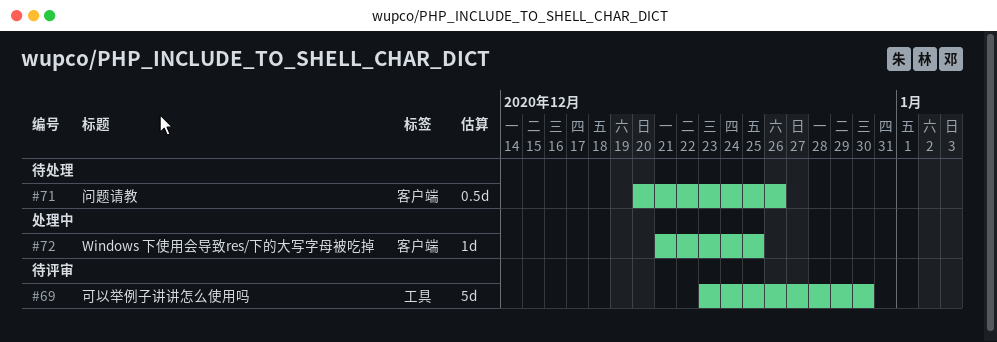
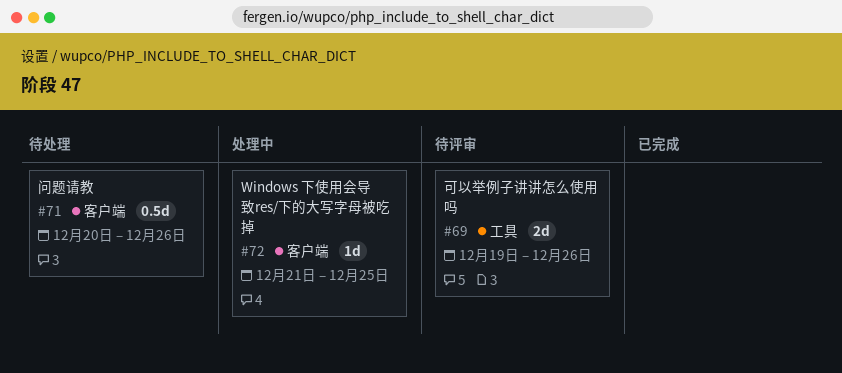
#69, estimate: 5d -> 2d
#69, start: Dec 23 -> Dec 19
#69, due: Dec 30 -> Dec 26

